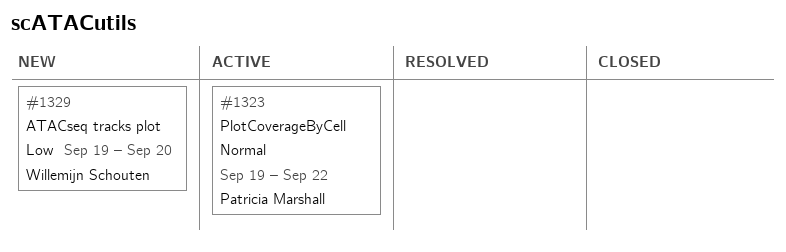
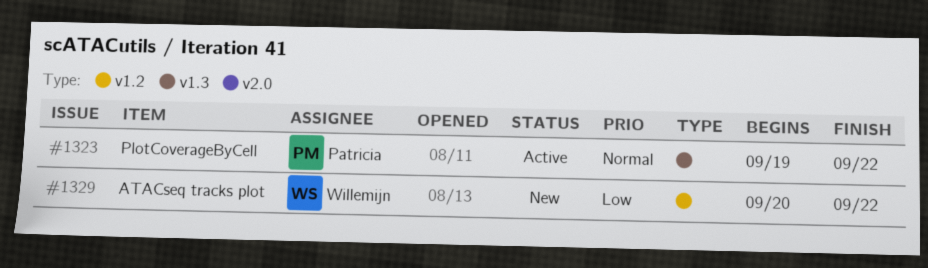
#1329, start: Sep 19 -> Sep 20
#1329, due: Sep 20 -> Sep 22

